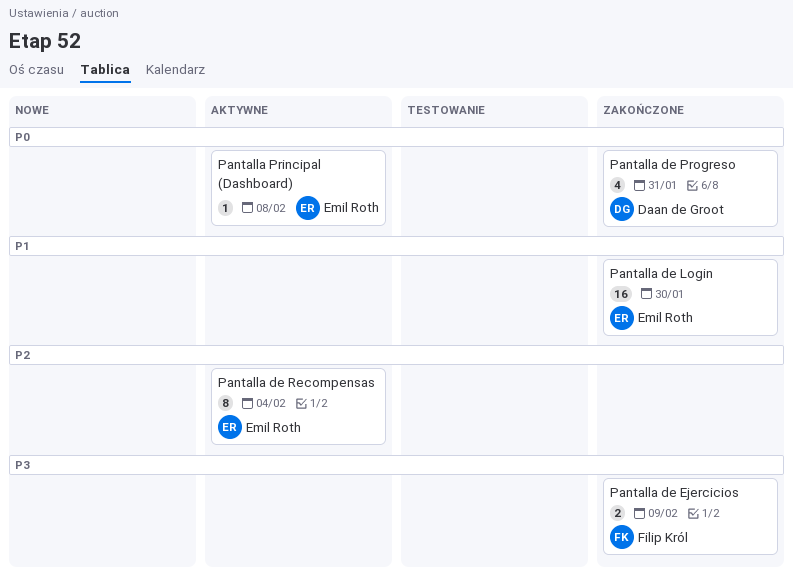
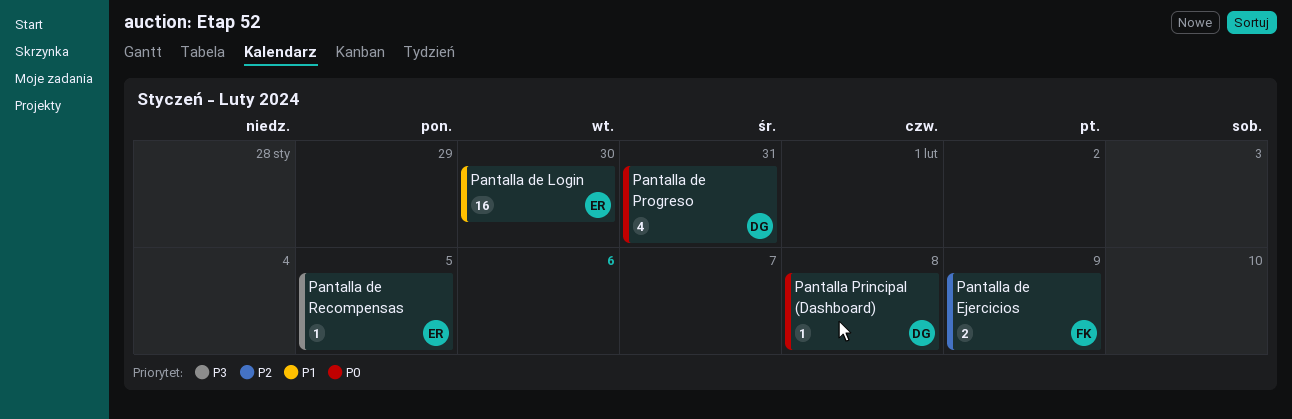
Pantalla de Ejercicios, priority: P3 -> P2
Pantalla de Recompensas, priority: P2 -> P3
Pantalla de Recompensas, estimate: 8 -> 1
Pantalla de Recompensas, due: Feb 4 -> Feb 5
Pantalla Principal (Dashboard), owner: Emil Roth -> Daan de Groot

